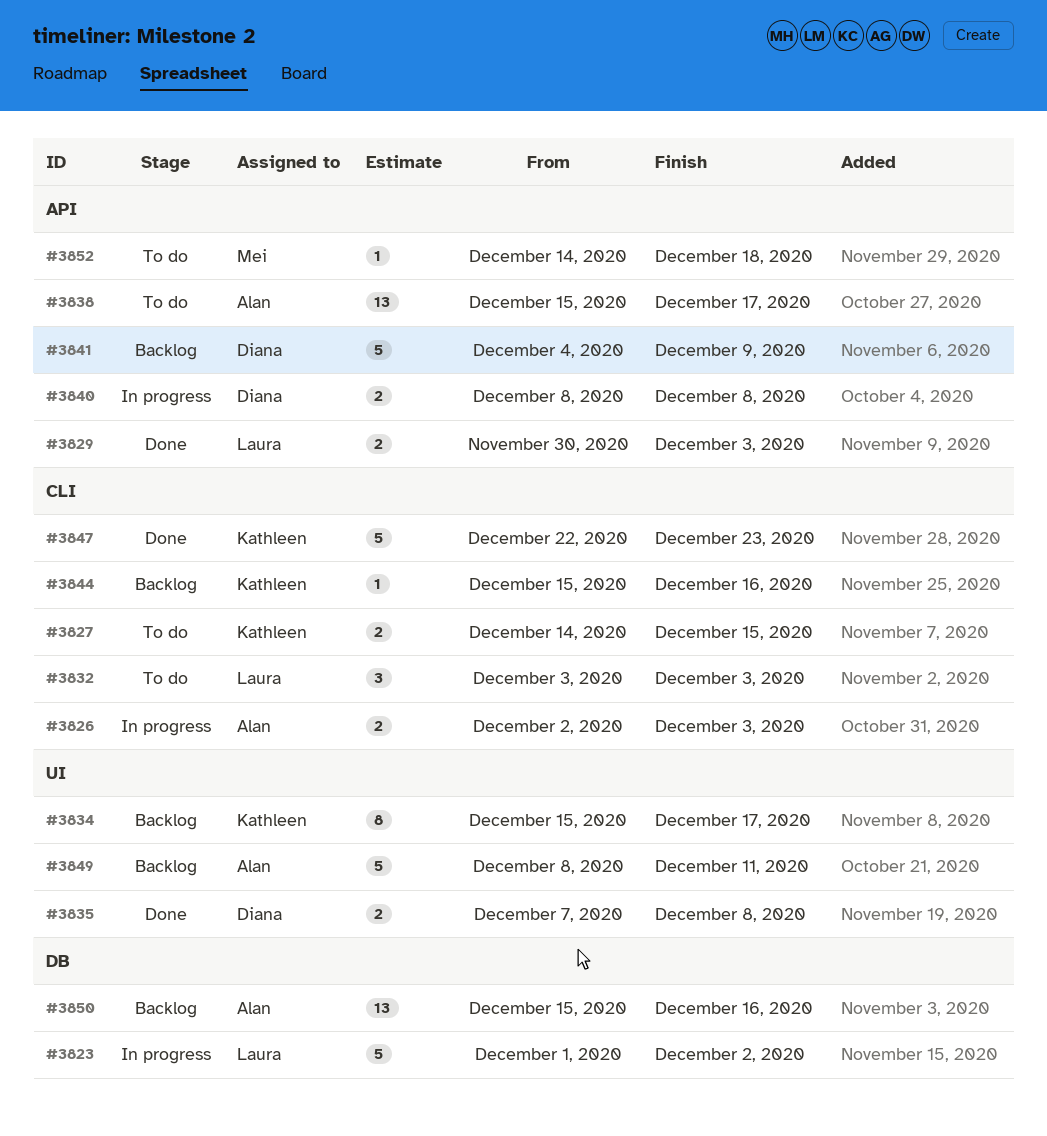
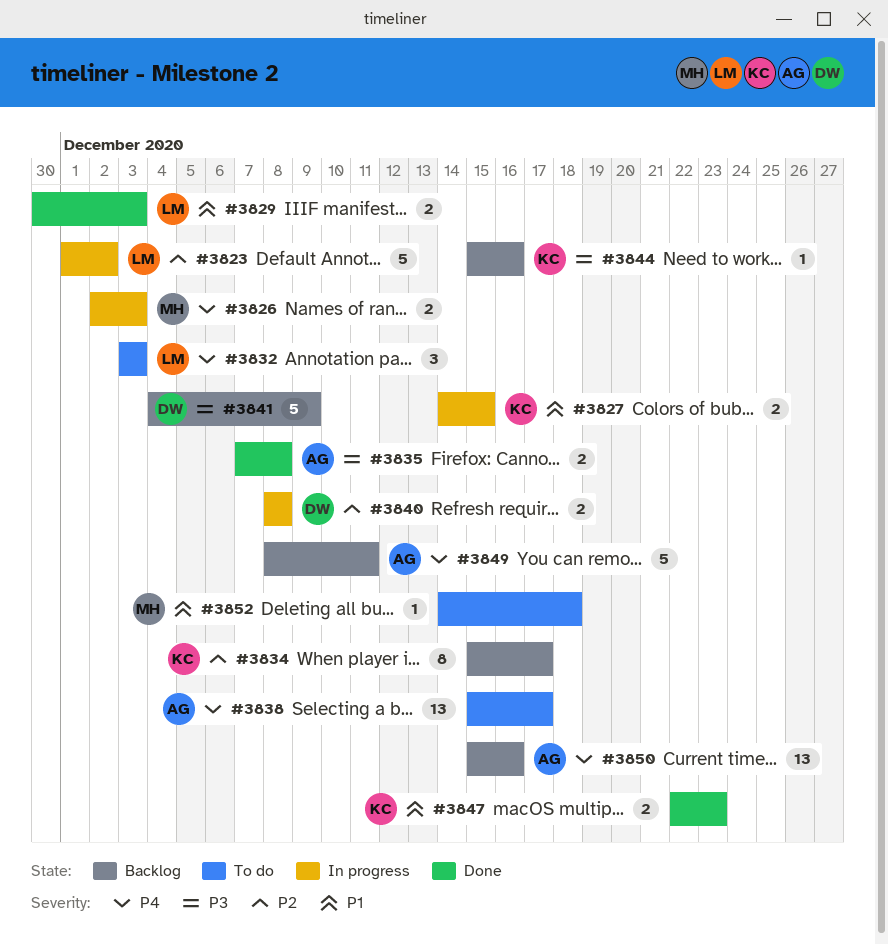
#3826, owner: Alan -> Mei
#3827, status: To do -> In progress
#3835, owner: Diana -> Alan
#3847, estimate: 5 -> 2

